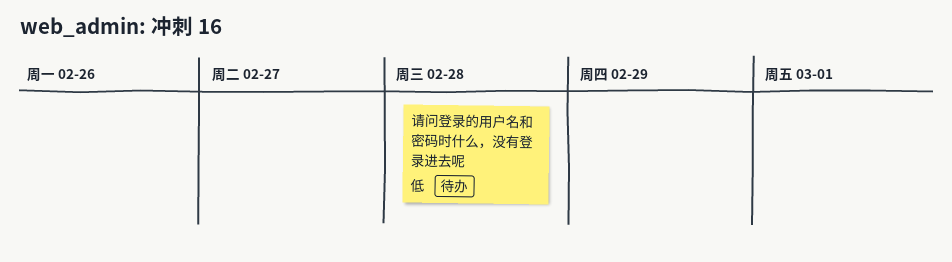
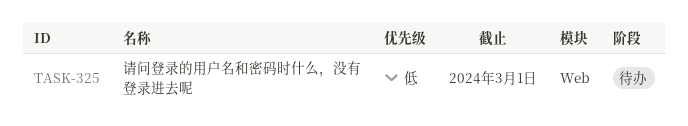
请问登录的用户名和密码时什么，没有登录进去呢, due: Feb 28 -> Mar 1

